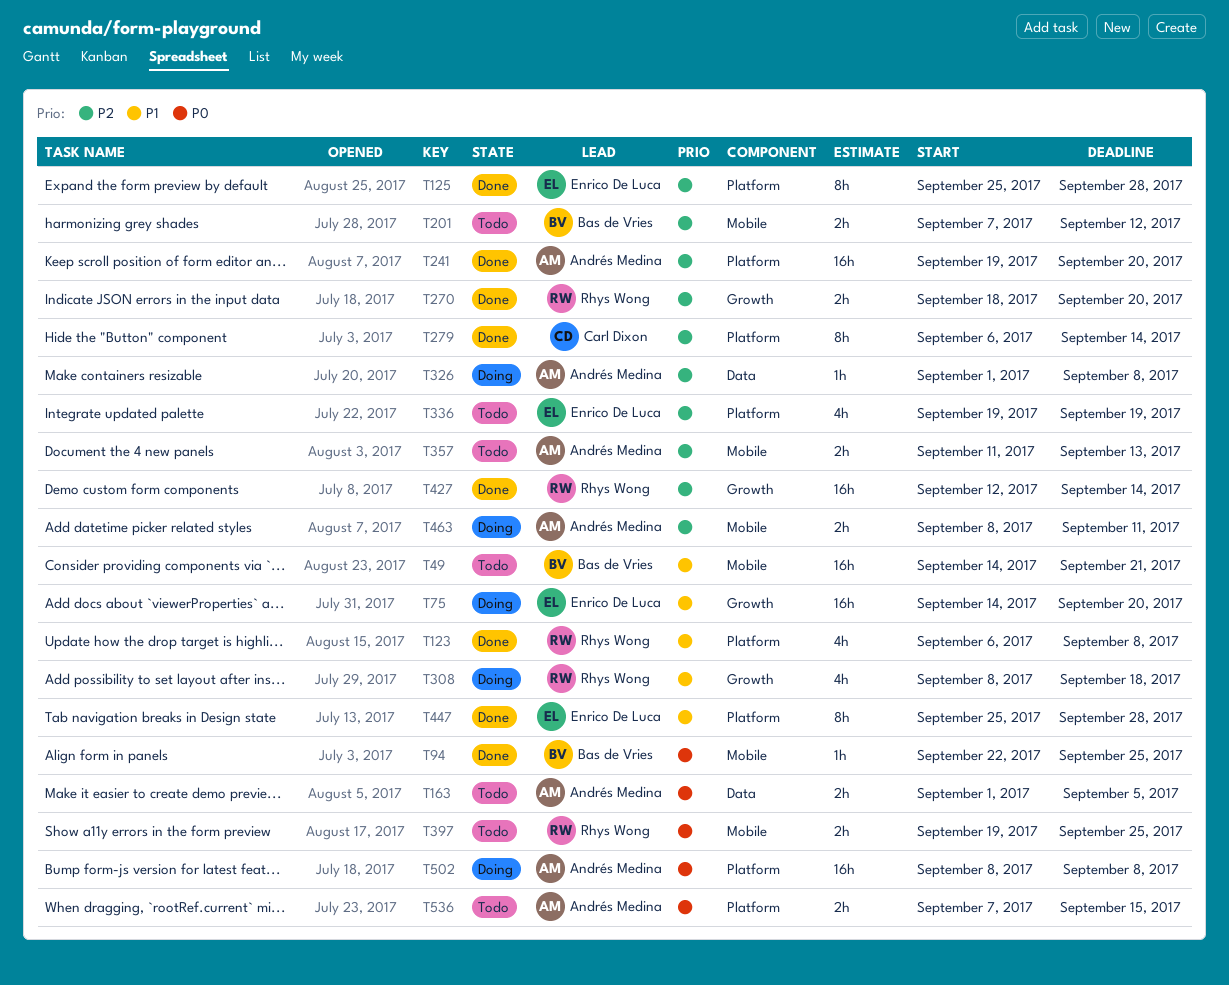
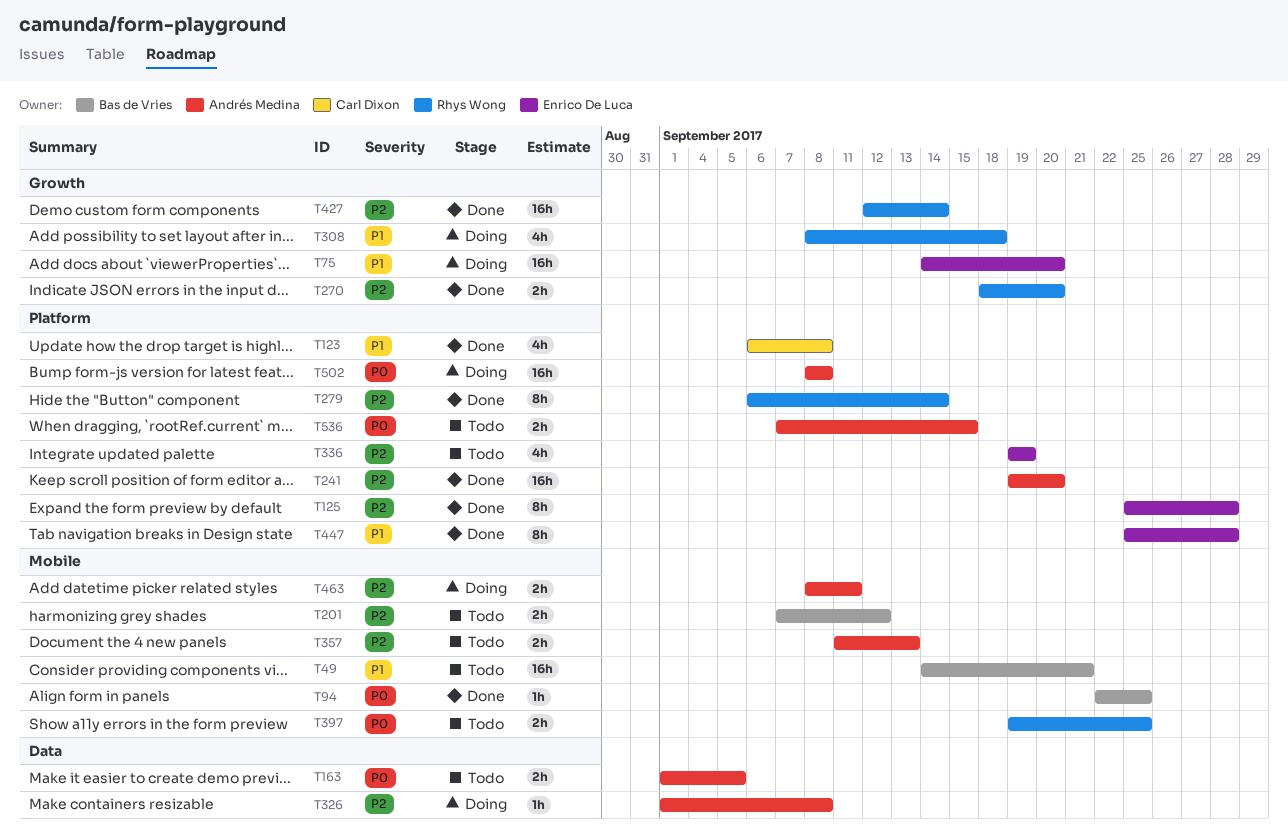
T123, owner: Rhys Wong -> Carl Dixon
T279, owner: Carl Dixon -> Rhys Wong

